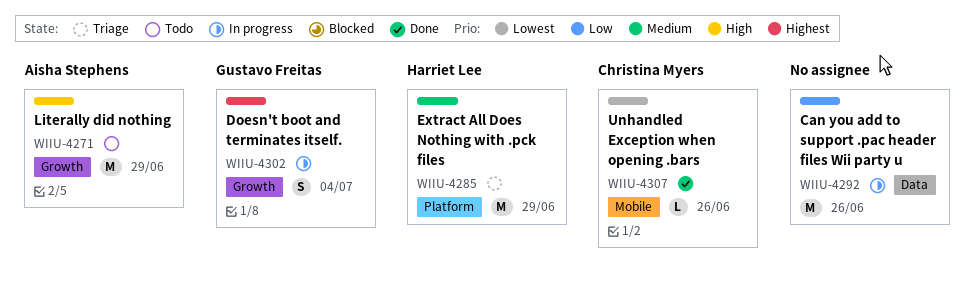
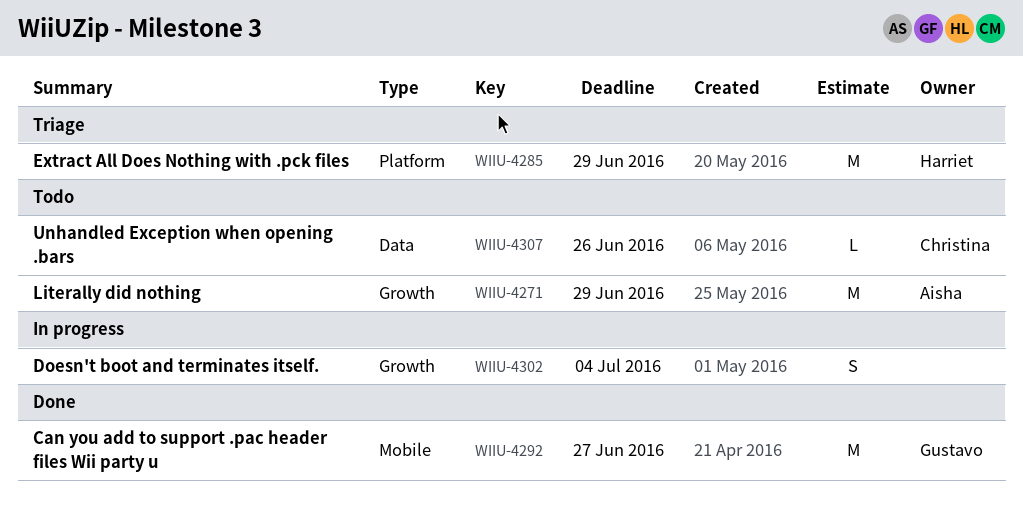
WIIU-4292, status: In progress -> Done
WIIU-4292, owner: none -> Gustavo Freitas
WIIU-4292, label: Data -> Mobile
WIIU-4292, due: Jun 26 -> Jun 27
WIIU-4302, owner: Gustavo Freitas -> none
WIIU-4307, status: Done -> Todo
WIIU-4307, label: Mobile -> Data

